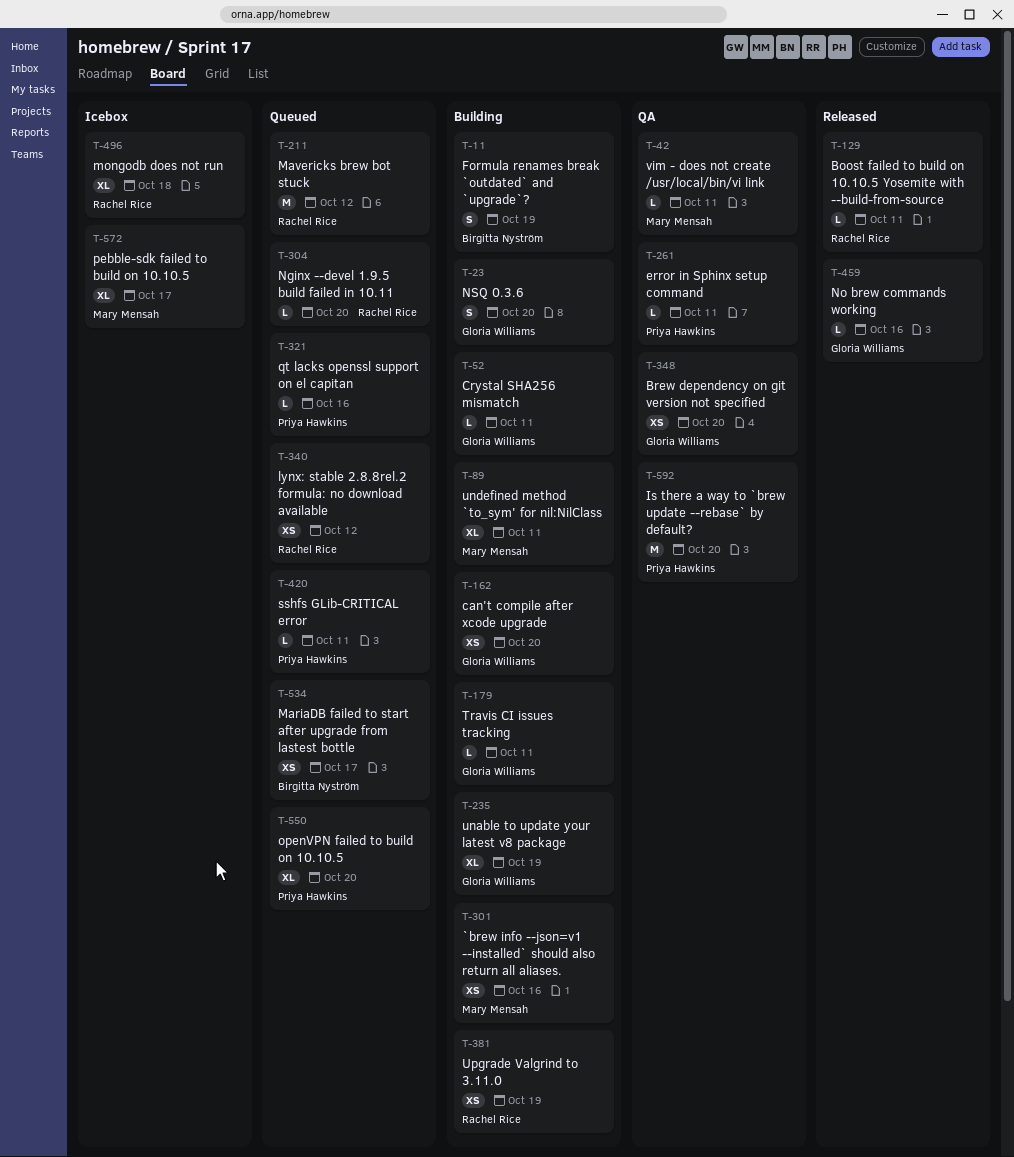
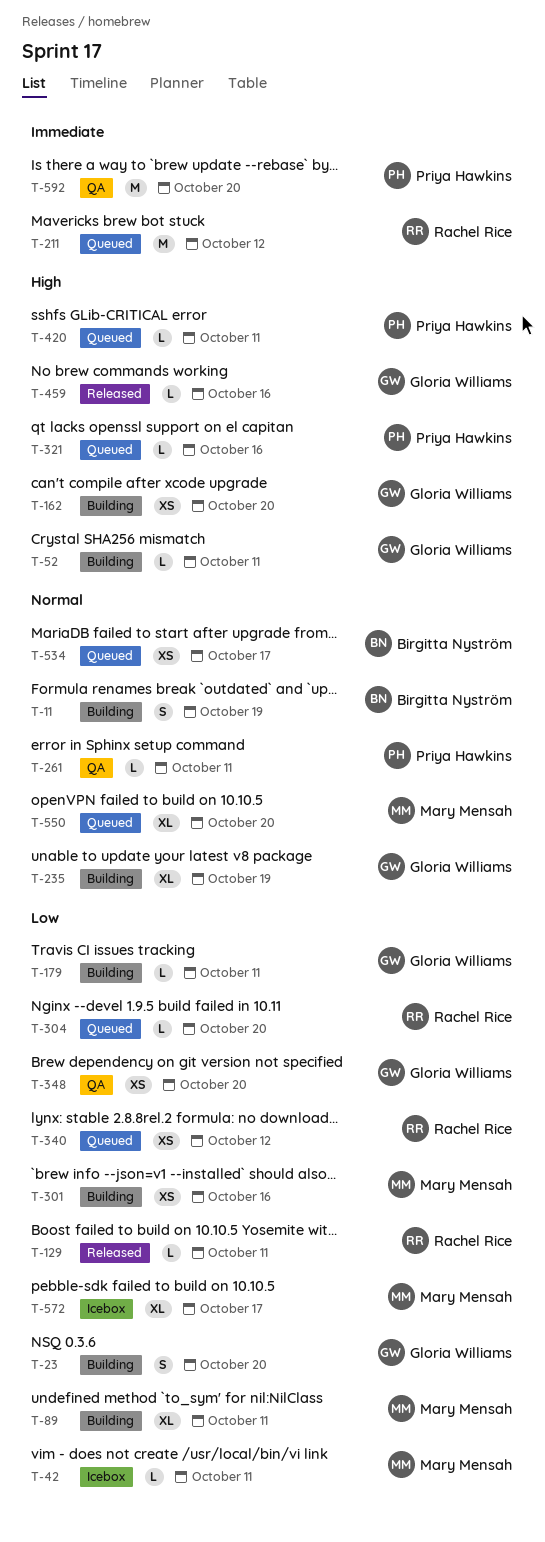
T-42, status: QA -> Icebox
T-381: present -> none
T-496: present -> none
T-550, owner: Priya Hawkins -> Mary Mensah

